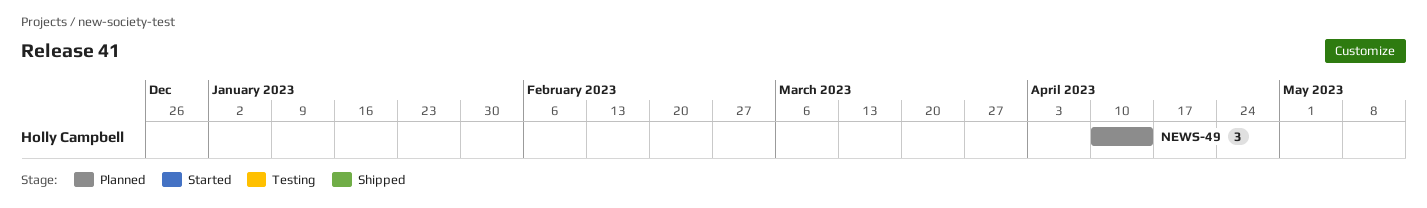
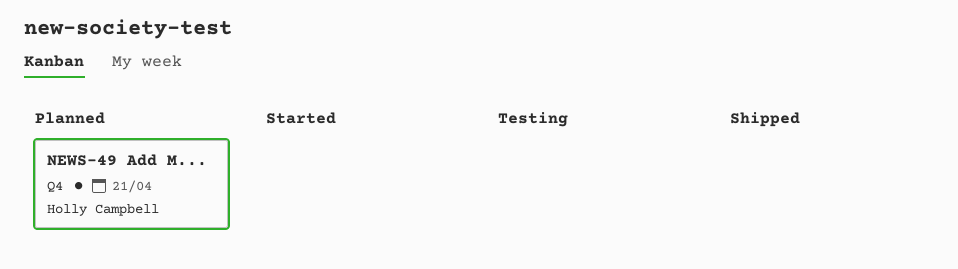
NEWS-49, estimate: 3 -> 1
NEWS-49, due: Apr 14 -> Apr 21

